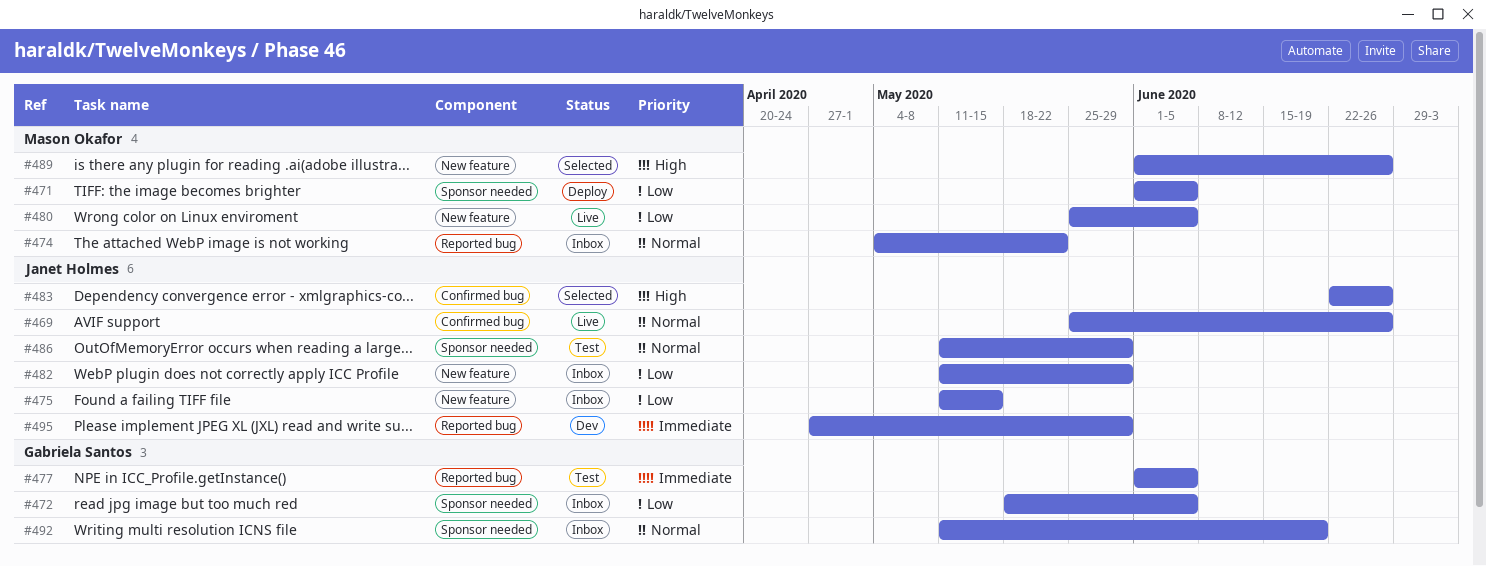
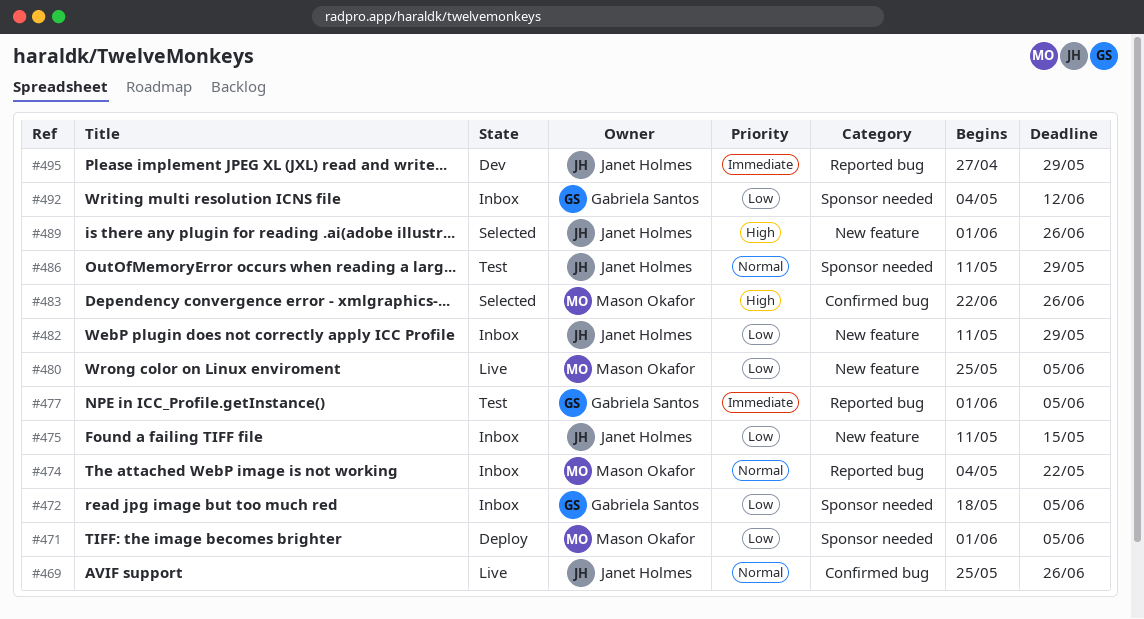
#483, owner: Janet Holmes -> Mason Okafor
#489, owner: Mason Okafor -> Janet Holmes
#492, priority: Normal -> Low
#492, start: May 11 -> May 4
#492, due: Jun 19 -> Jun 12

